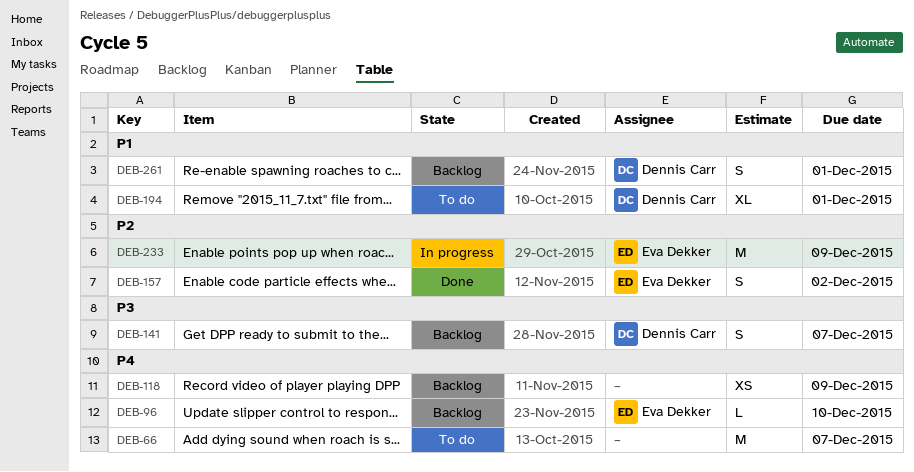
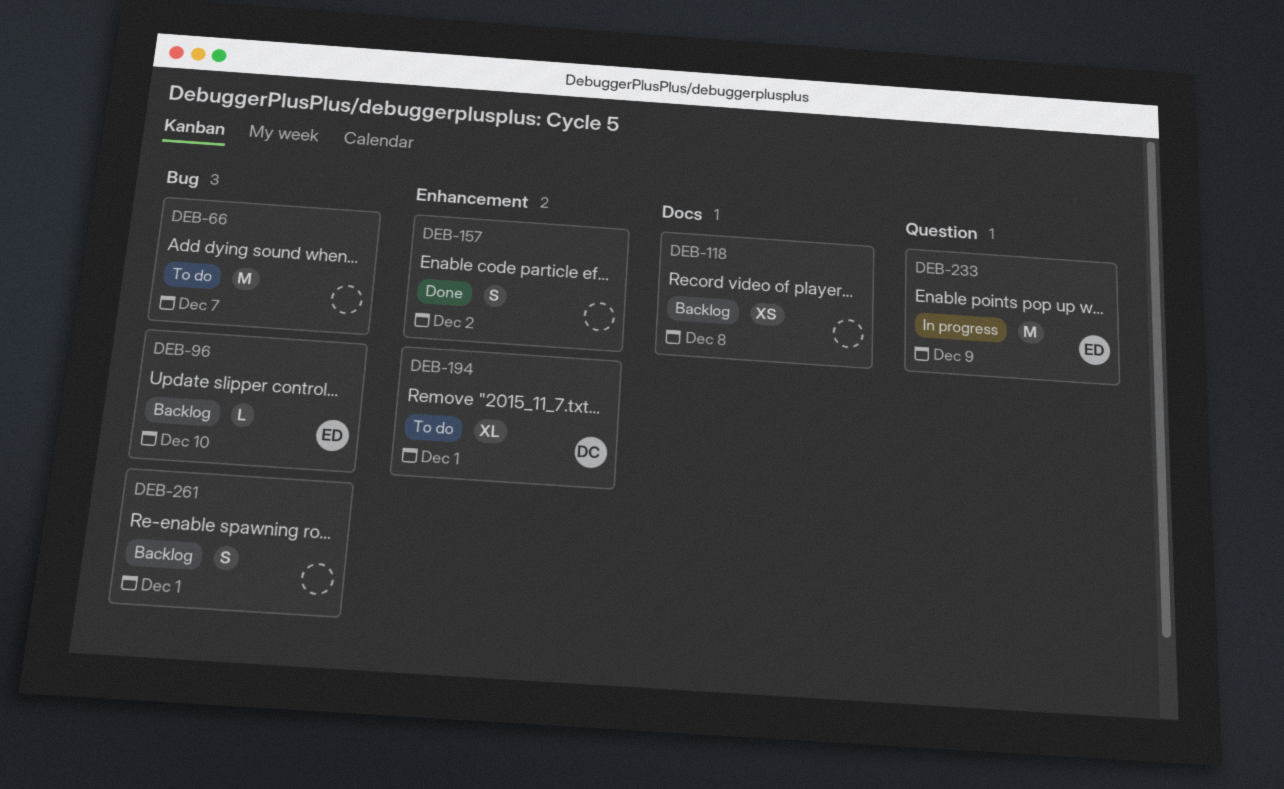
DEB-118, due: Dec 9 -> Dec 8
DEB-141: present -> none
DEB-157, owner: Eva Dekker -> none
DEB-261, owner: Dennis Carr -> none

